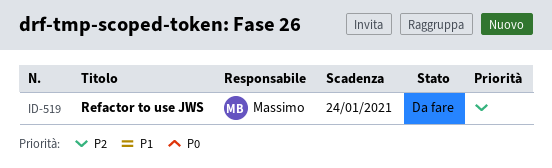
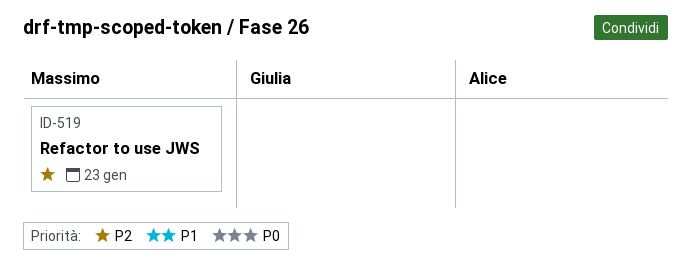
ID-519, due: Jan 24 -> Jan 23

